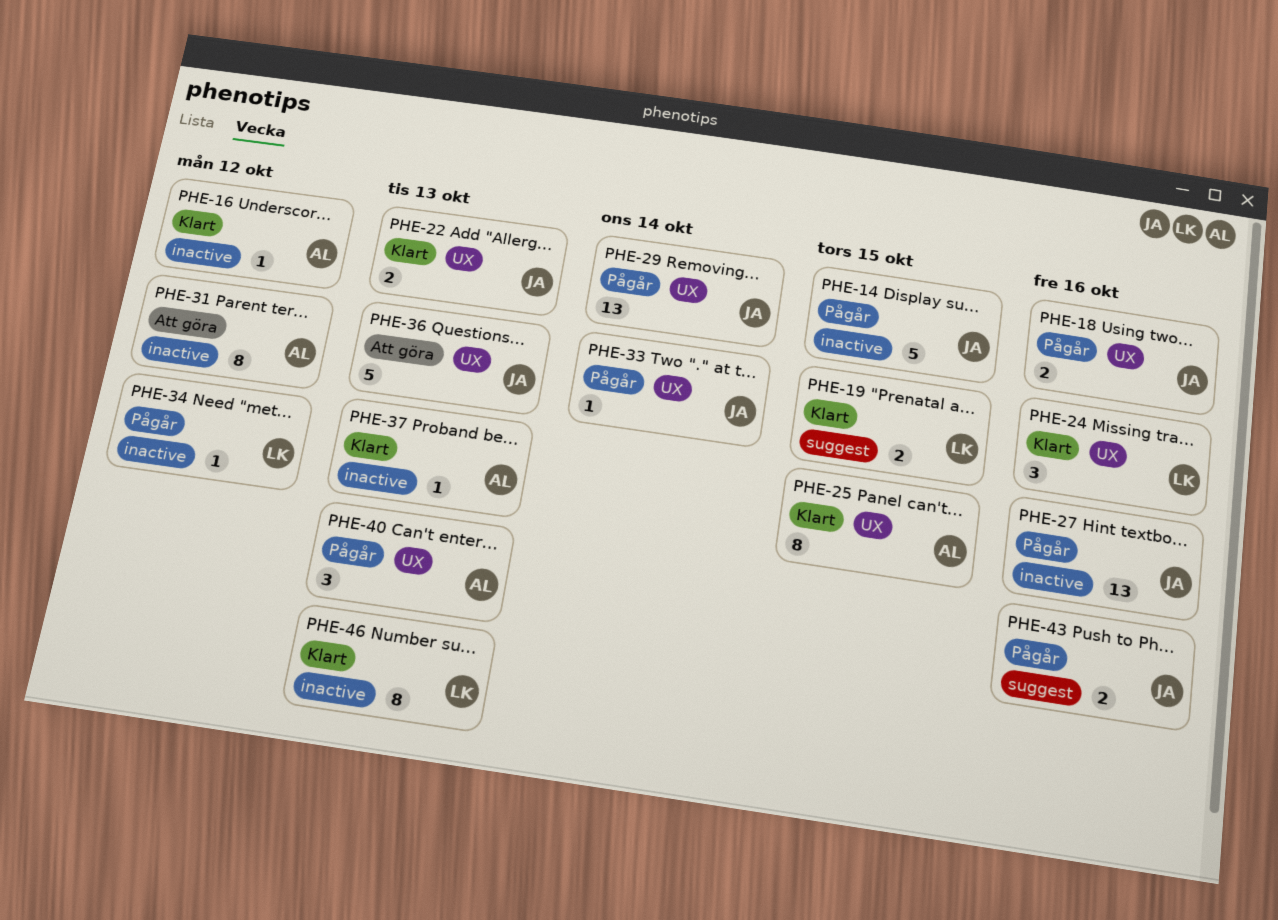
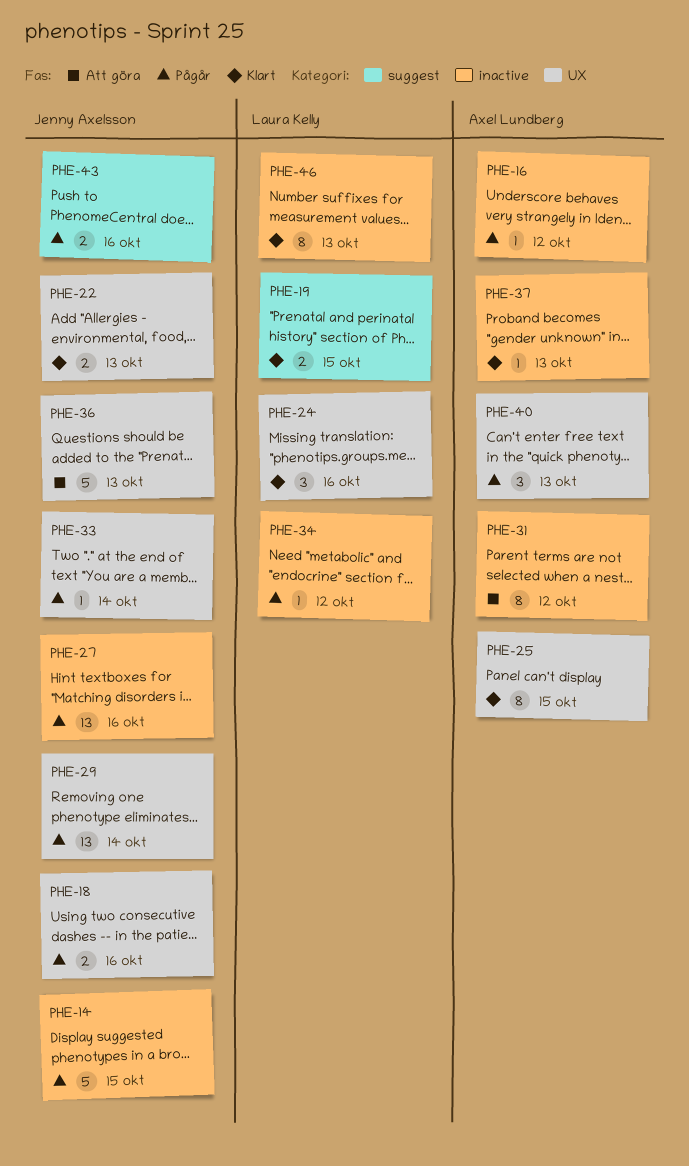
PHE-16, status: Klart -> Pågår

